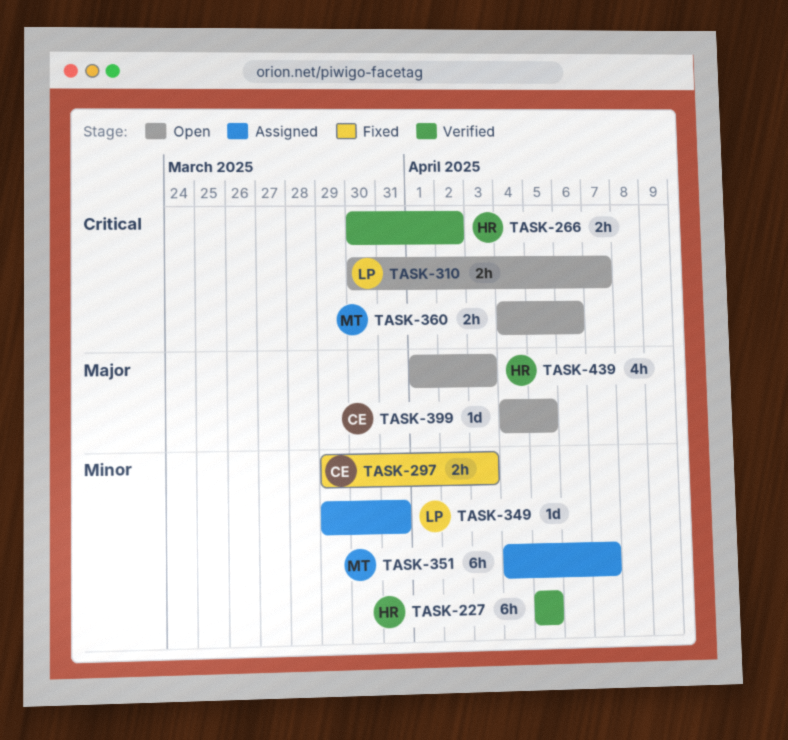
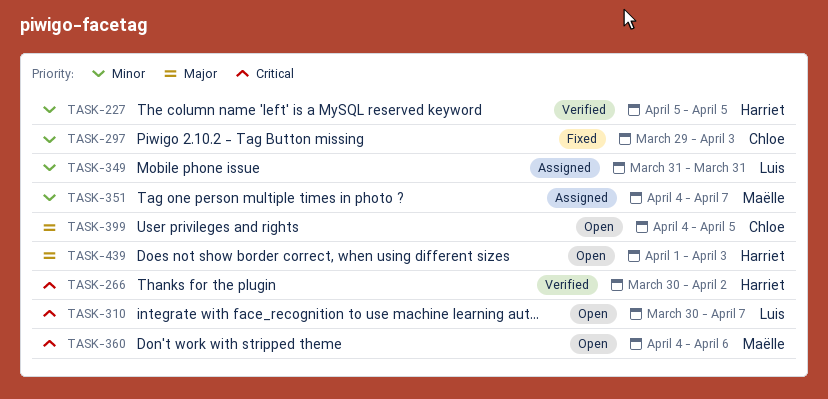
TASK-349, start: Mar 29 -> Mar 31

